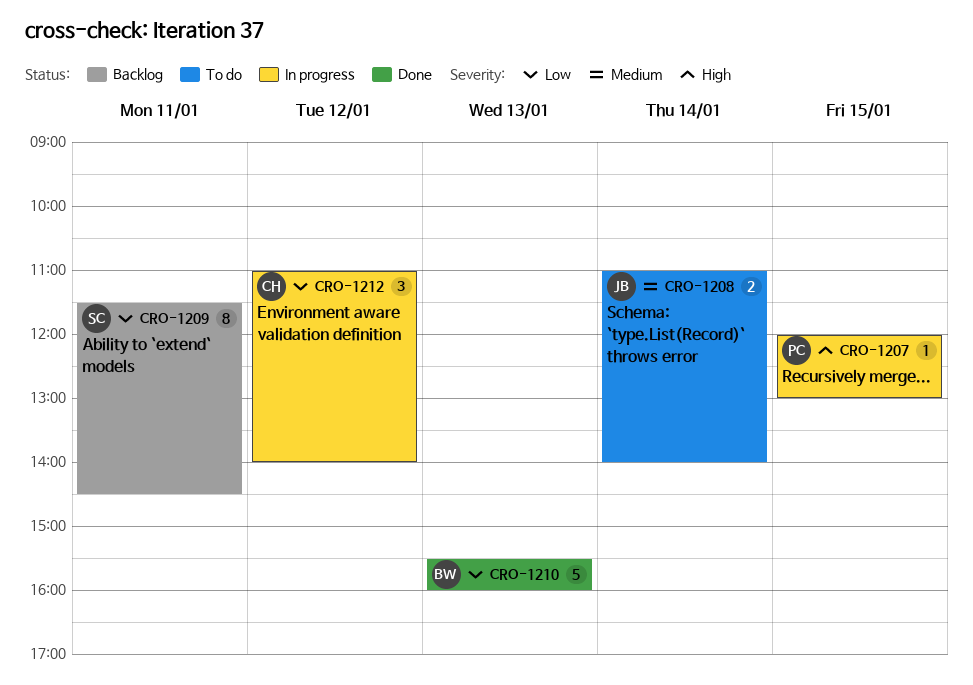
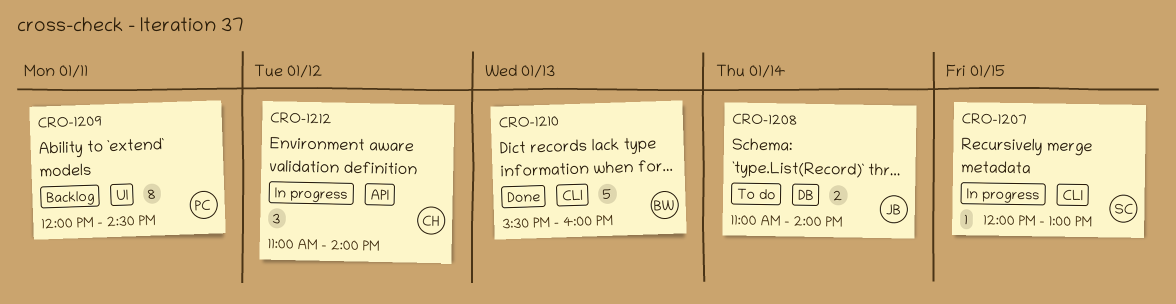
CRO-1207, owner: PC -> SC
CRO-1209, owner: SC -> PC
CRO-1209, begins: 11:30 -> 12:00

